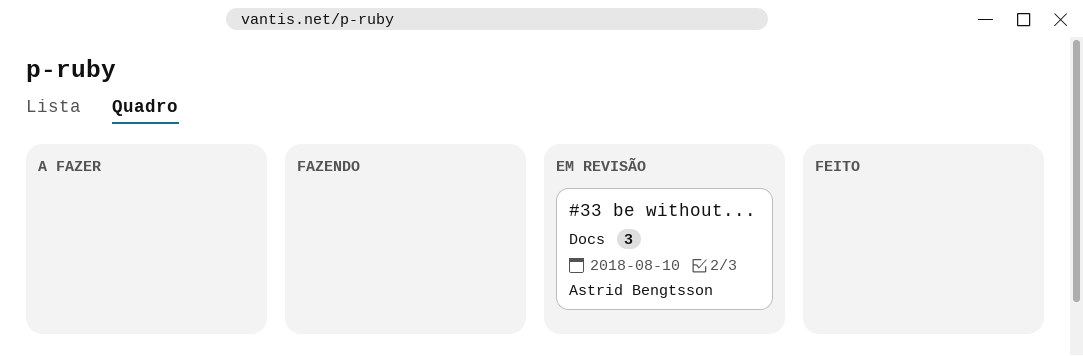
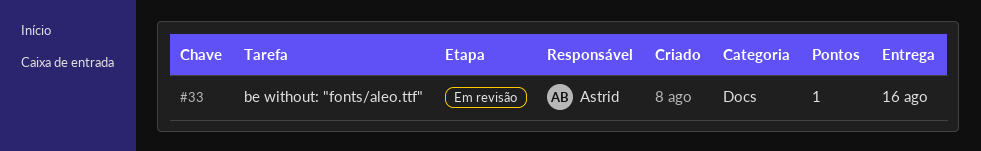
#33, estimate: 3 -> 1
#33, due: Aug 10 -> Aug 16

